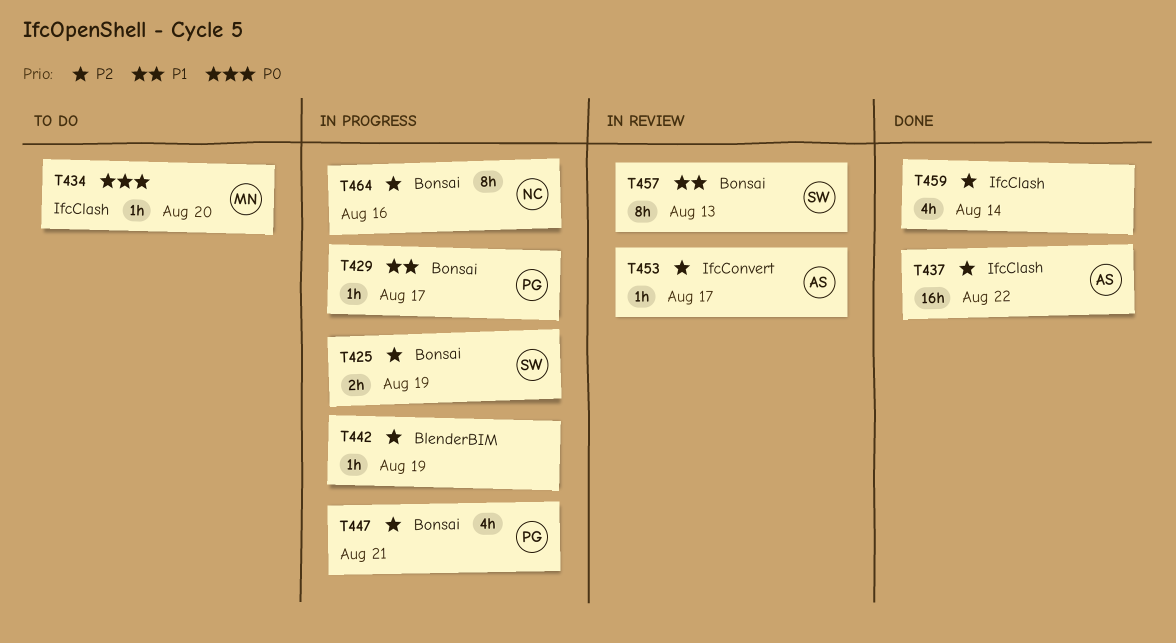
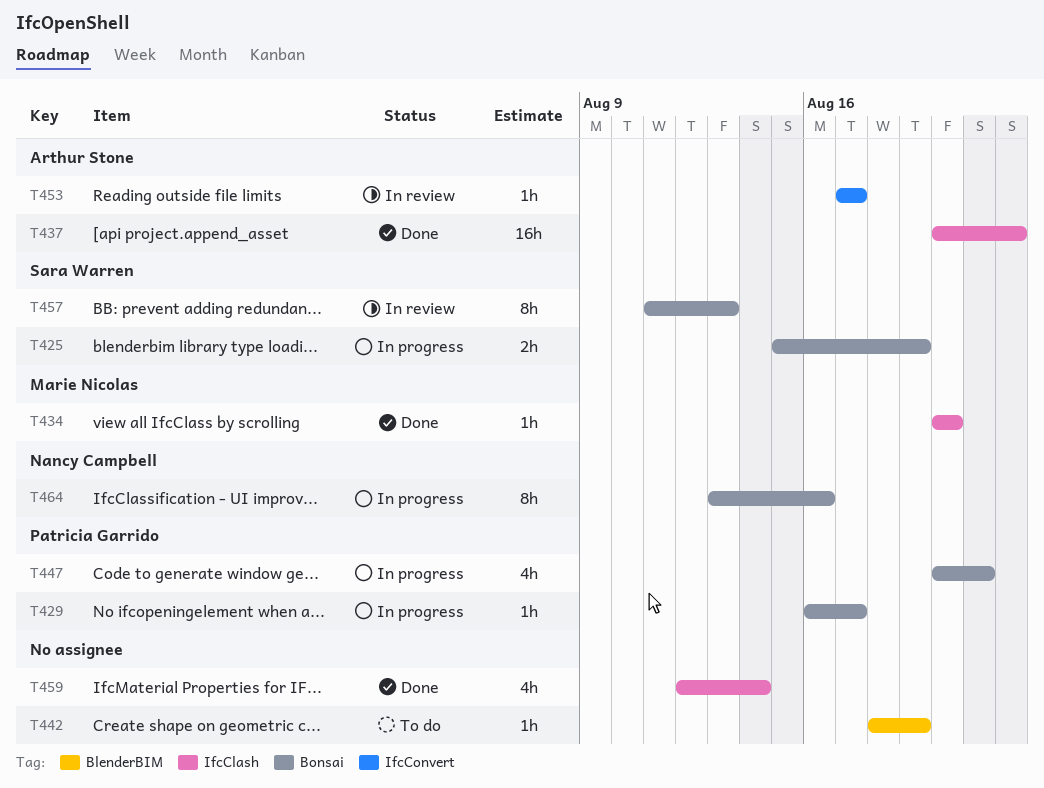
T434, status: To do -> Done
T442, status: In progress -> To do

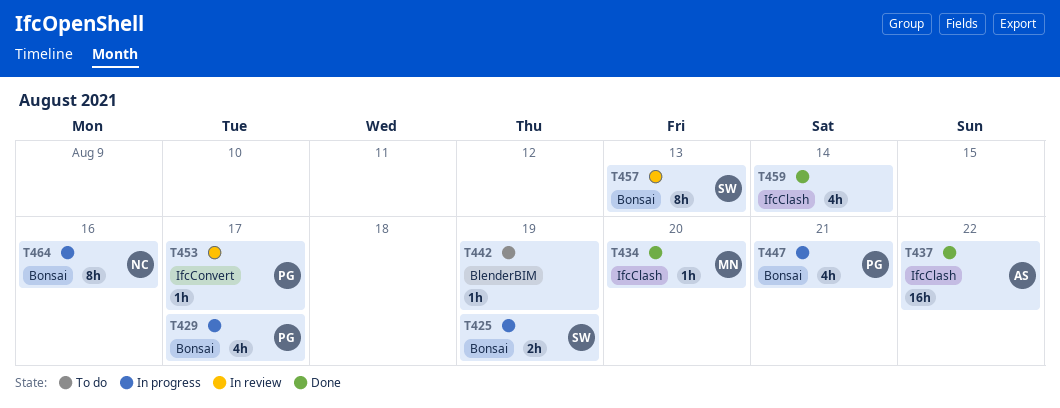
T429, estimate: 1h -> 4h
T453, owner: Arthur Stone -> Patricia Garrido

